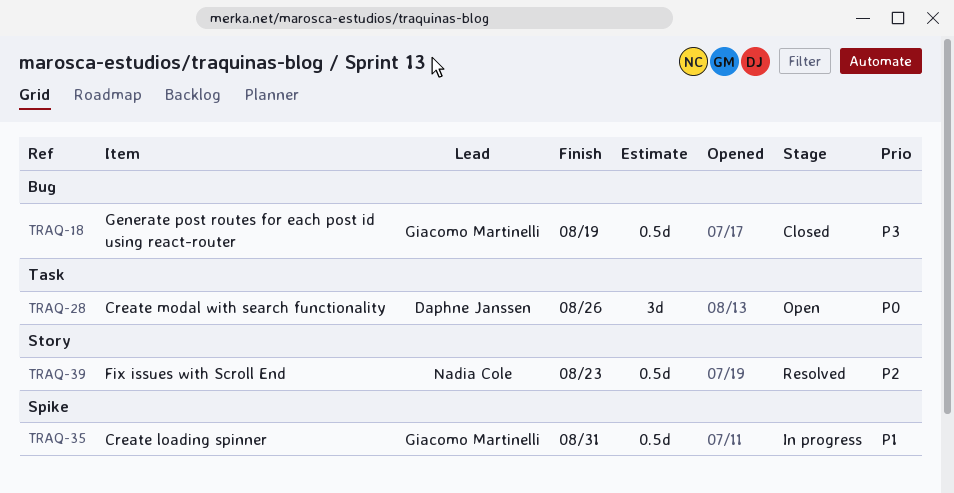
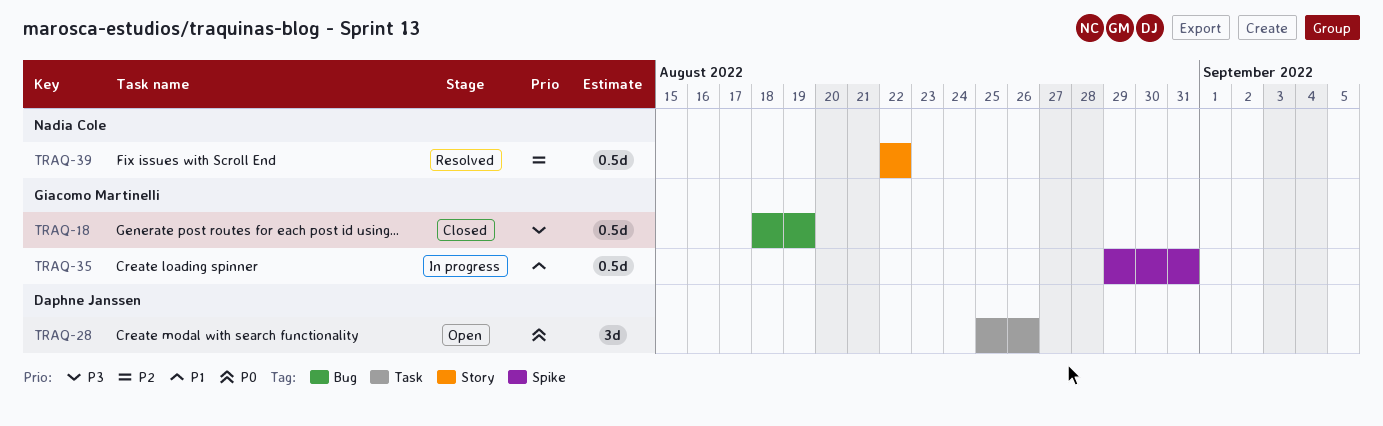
TRAQ-39, due: Aug 23 -> Aug 22

